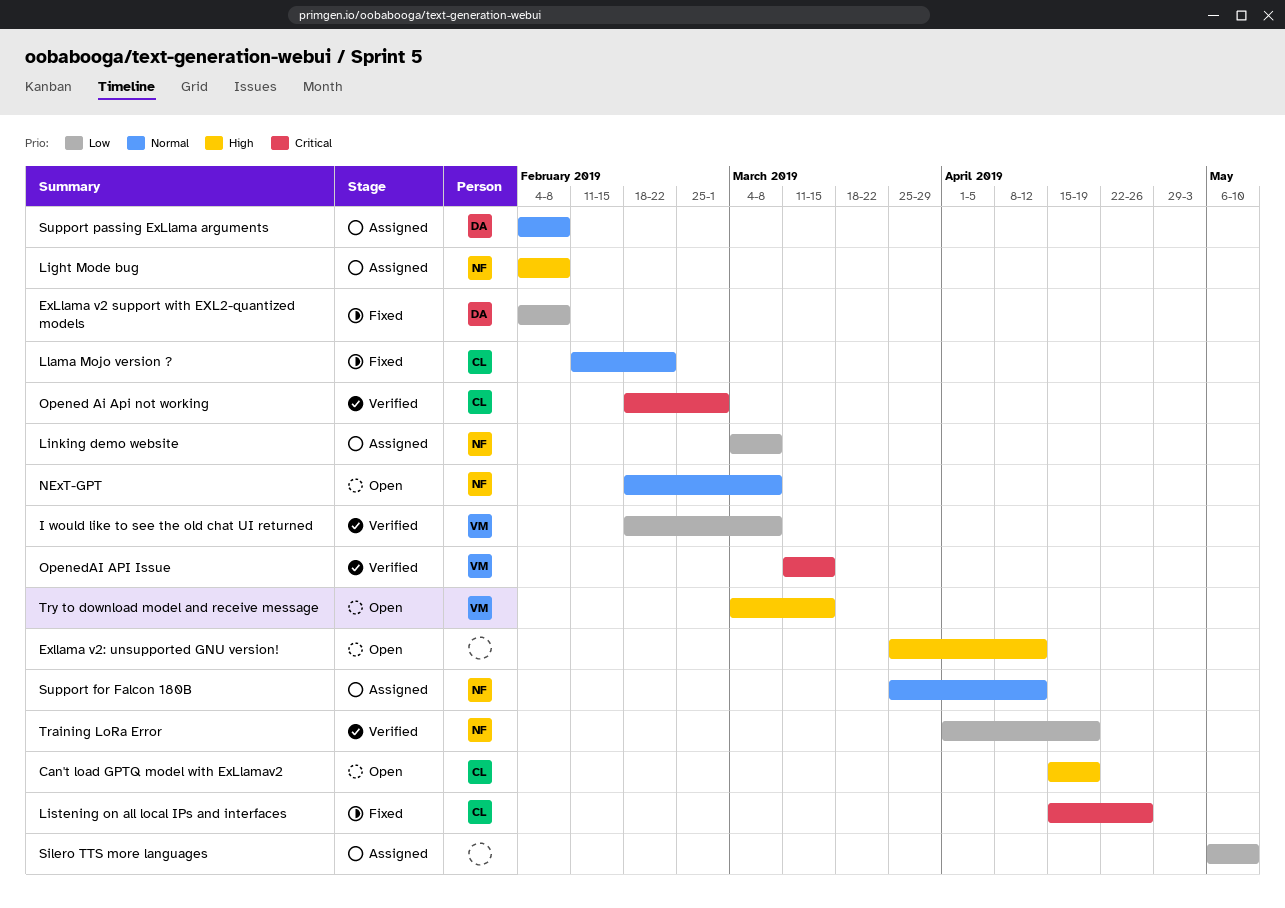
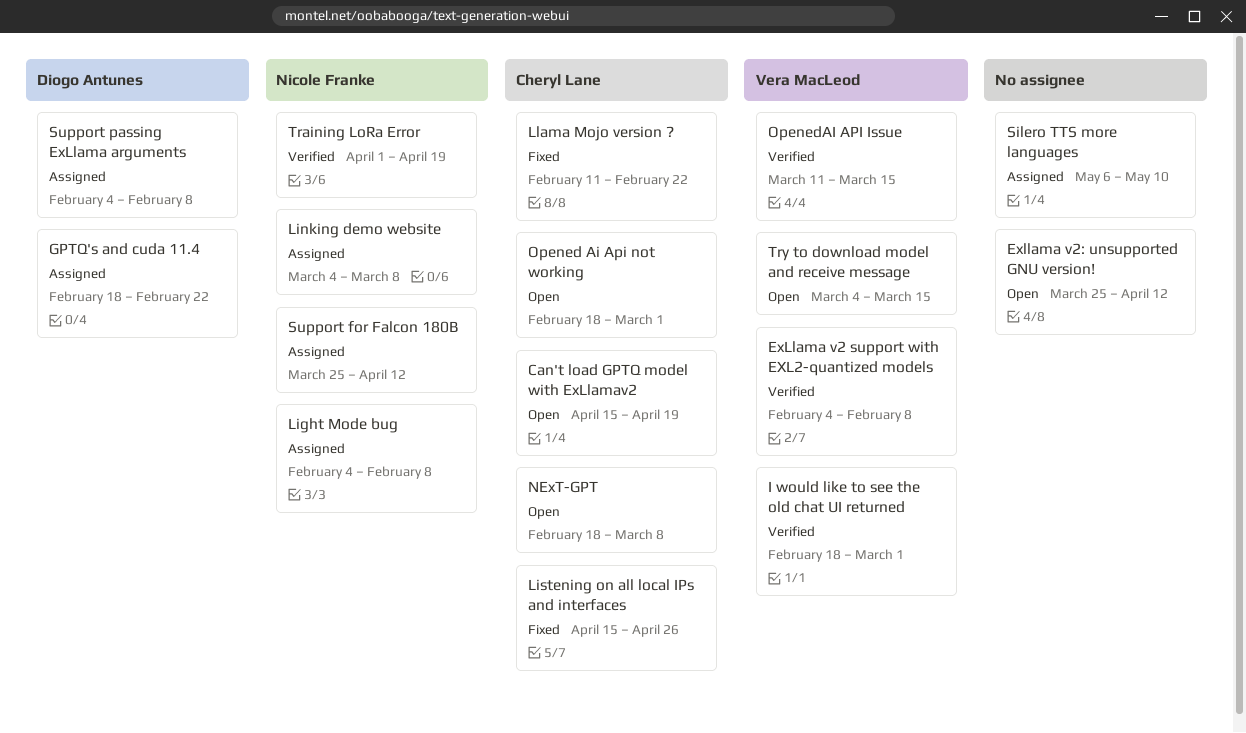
ExLlama v2 support with EXL2-quantized models, status: Fixed -> Verified
ExLlama v2 support with EXL2-quantized models, owner: Diogo Antunes -> Vera MacLeod
GPTQ's and cuda 11.4: none -> present
I would like to see the old chat UI returned, due: Mar 8 -> Mar 1
NExT-GPT, owner: Nicole Franke -> Cheryl Lane
Opened Ai Api not working, status: Verified -> Open

